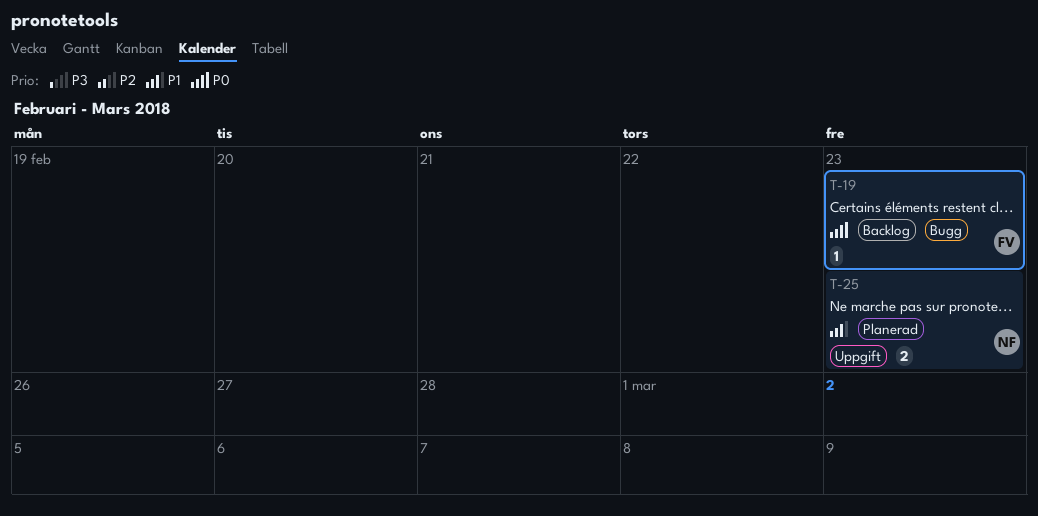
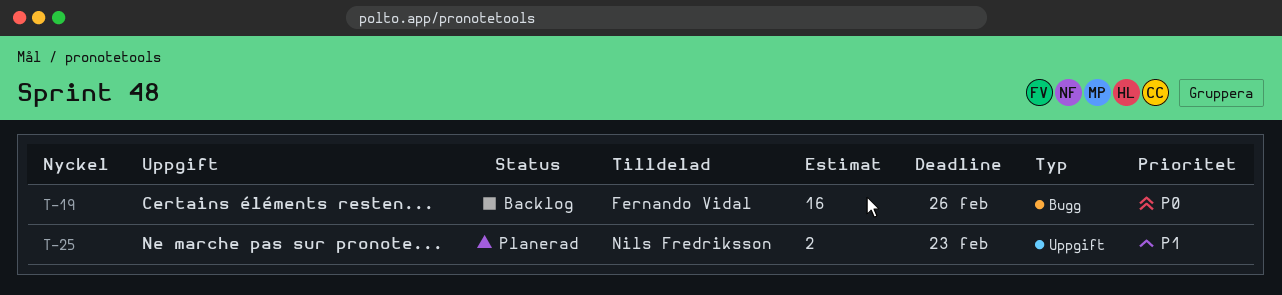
T-19, estimate: 1 -> 16
T-19, due: Feb 23 -> Feb 26

